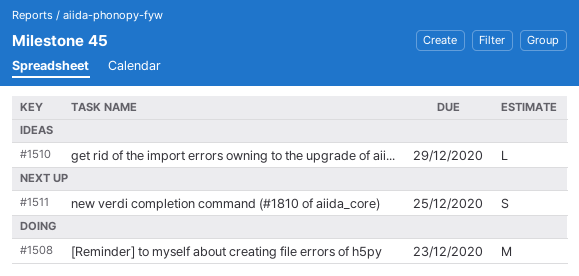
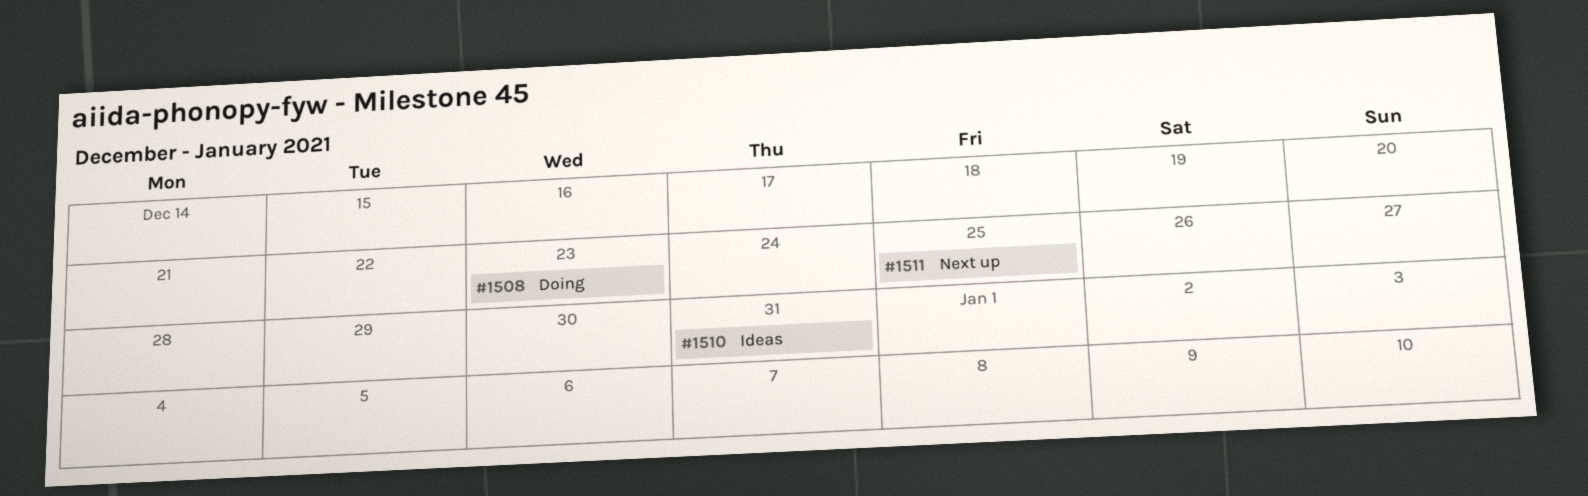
#1510, due: Dec 29 -> Dec 31

